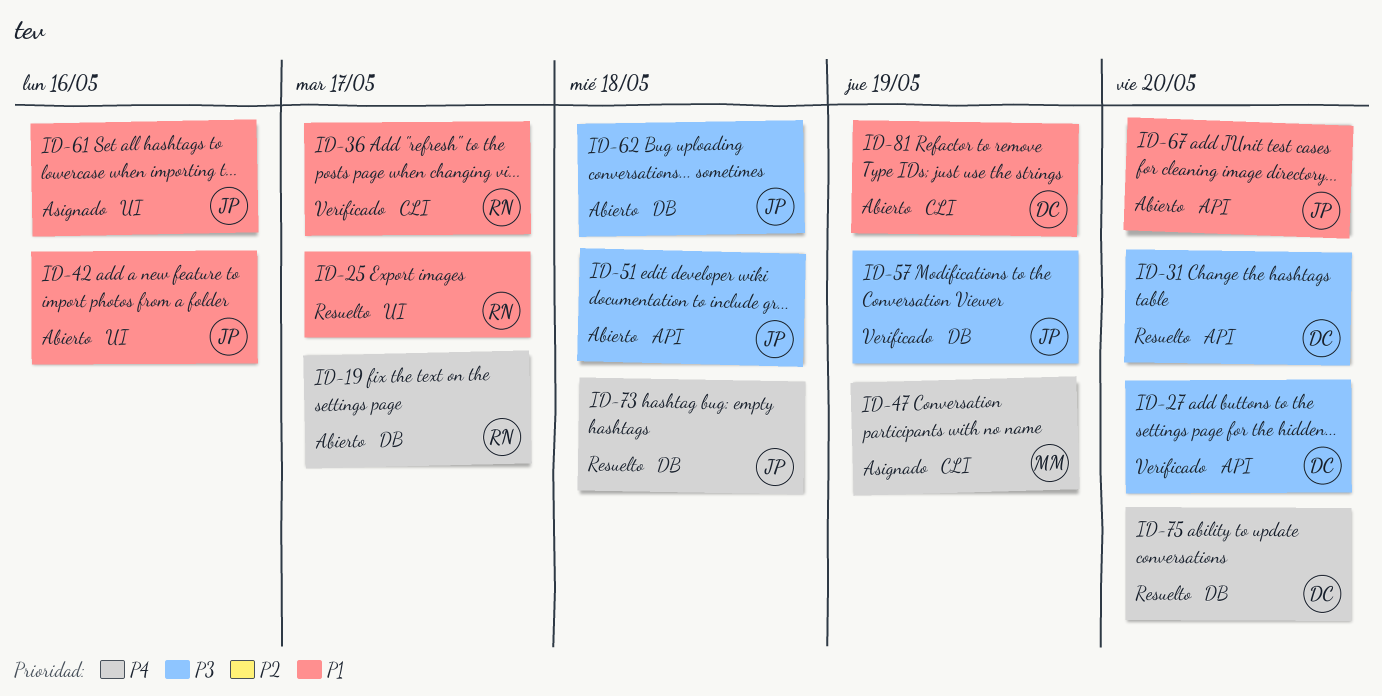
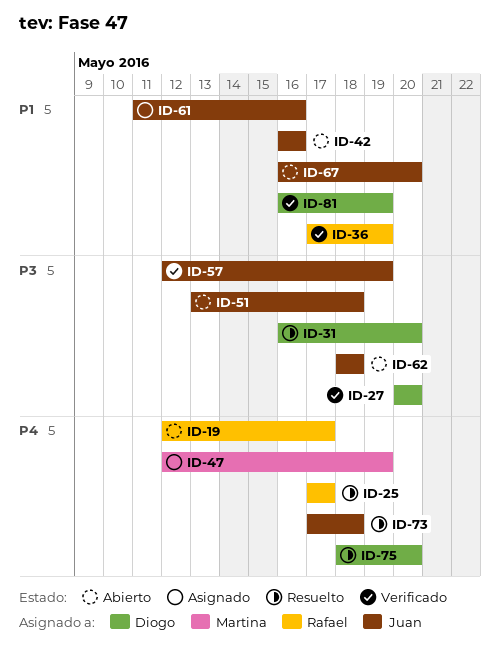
ID-25, priority: P1 -> P4
ID-36, due: May 17 -> May 19
ID-81, status: Abierto -> Verificado

